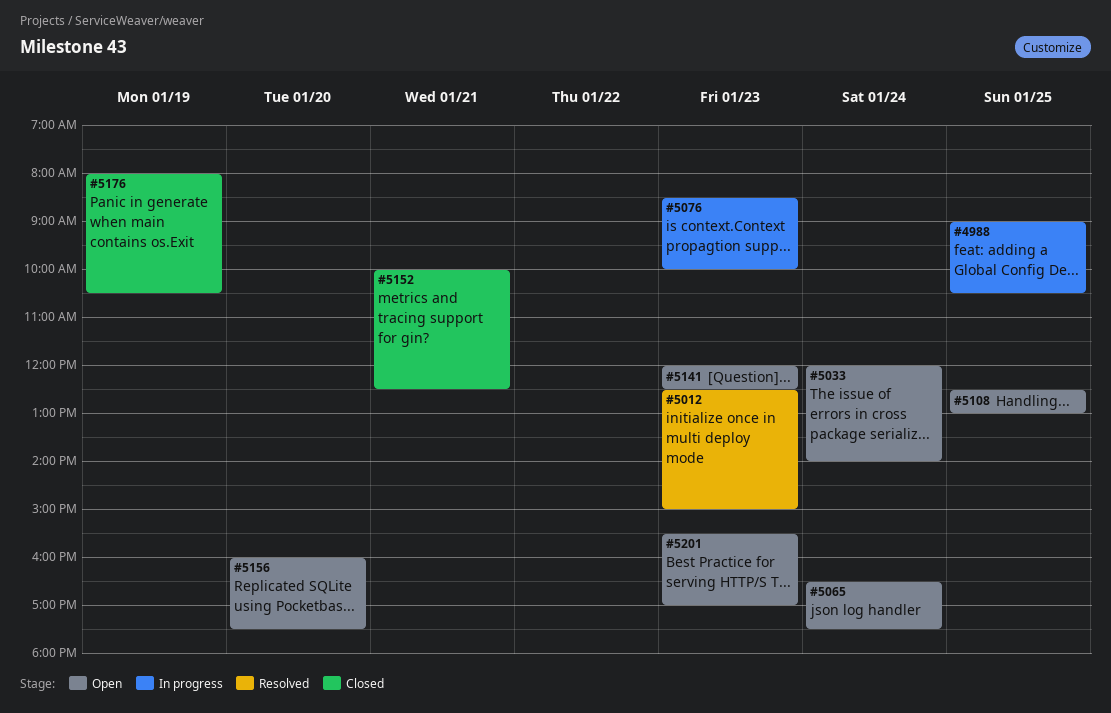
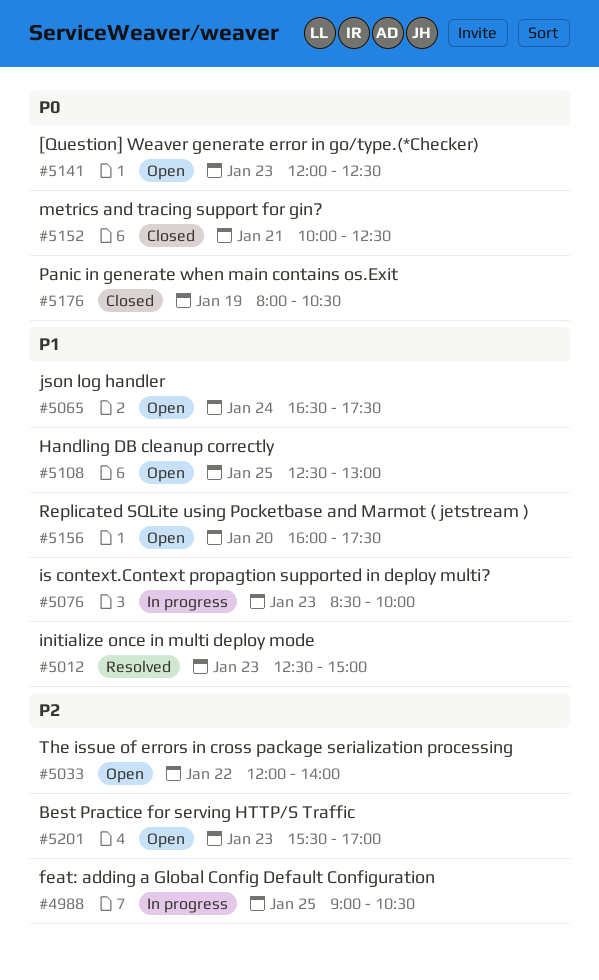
#5033, day: Jan 24 -> Jan 22

